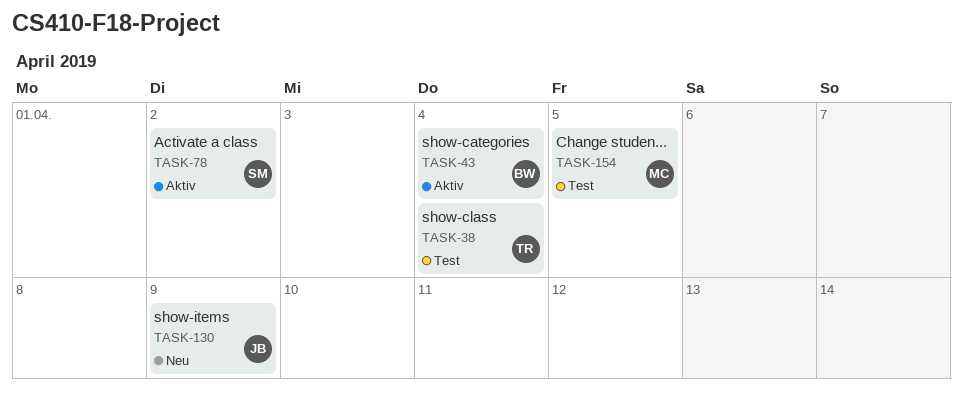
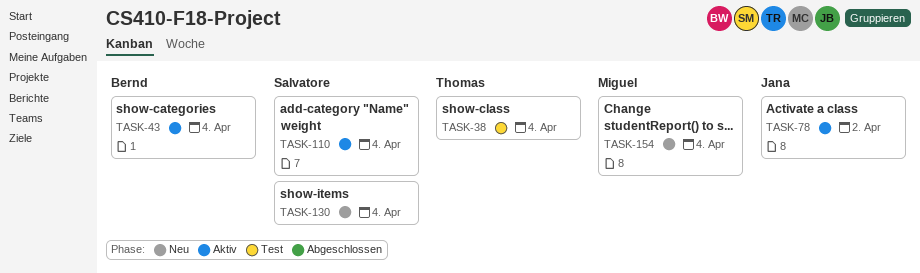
TASK-78, owner: Salvatore -> Jana
TASK-110: none -> present
TASK-130, owner: Jana -> Salvatore
TASK-130, due: Apr 9 -> Apr 4
TASK-154, status: Test -> Neu
TASK-154, due: Apr 5 -> Apr 4

